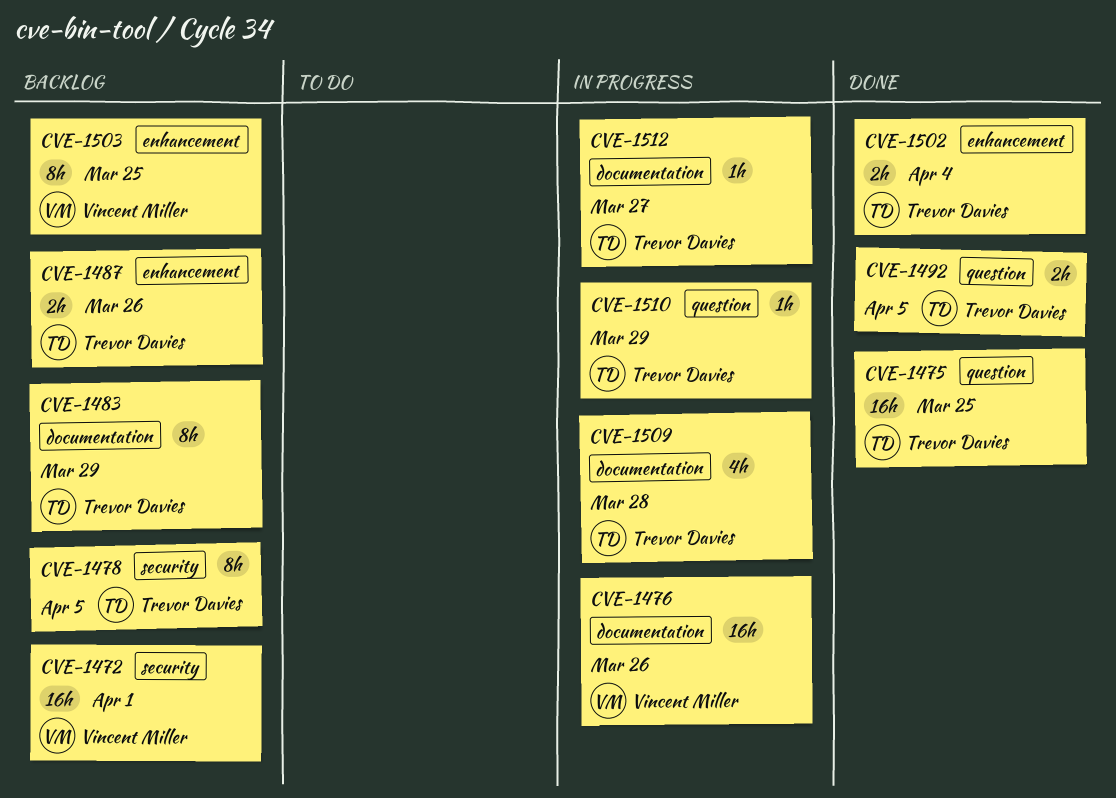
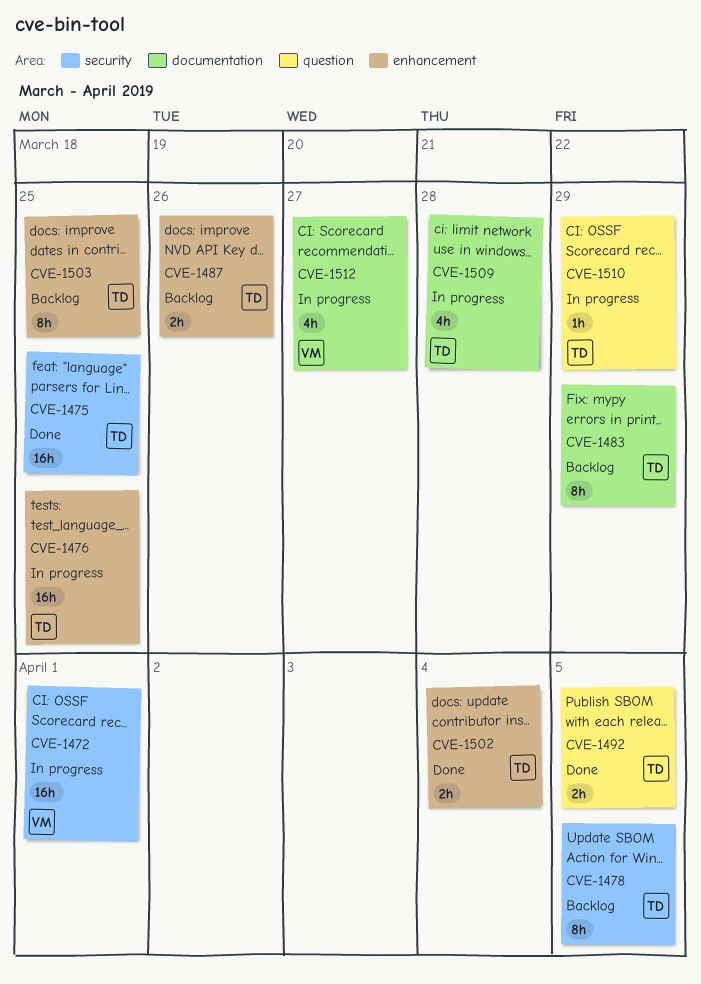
CVE-1472, status: Backlog -> In progress
CVE-1475, label: question -> security
CVE-1476, owner: Vincent Miller -> Trevor Davies
CVE-1476, label: documentation -> enhancement
CVE-1476, due: Mar 26 -> Mar 25
CVE-1503, owner: Vincent Miller -> Trevor Davies
CVE-1512, owner: Trevor Davies -> Vincent Miller
CVE-1512, estimate: 1h -> 4h

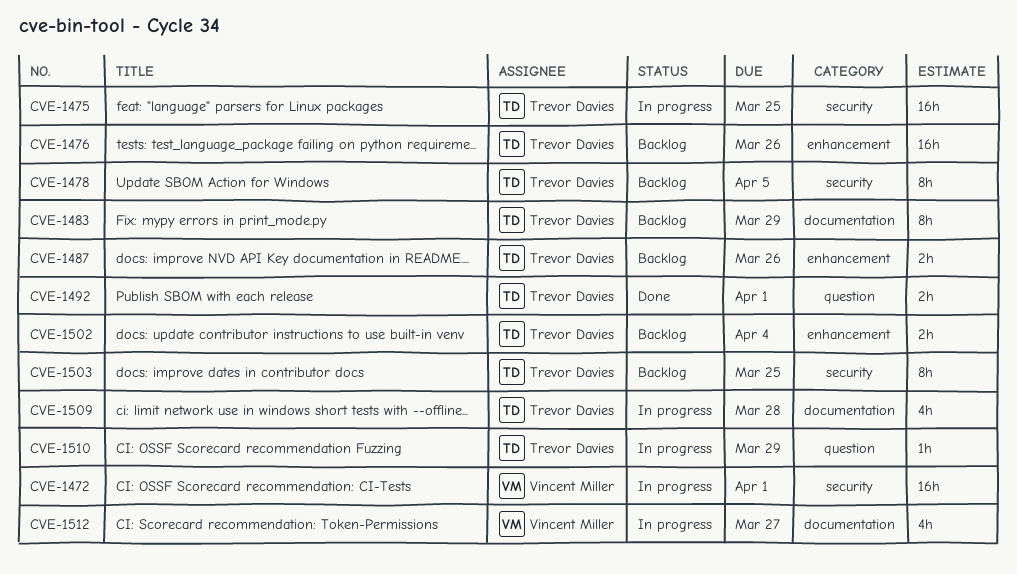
CVE-1475, status: Done -> In progress
CVE-1476, status: In progress -> Backlog
CVE-1476, due: Mar 25 -> Mar 26
CVE-1492, due: Apr 5 -> Apr 1
CVE-1502, status: Done -> Backlog
CVE-1503, label: enhancement -> security

